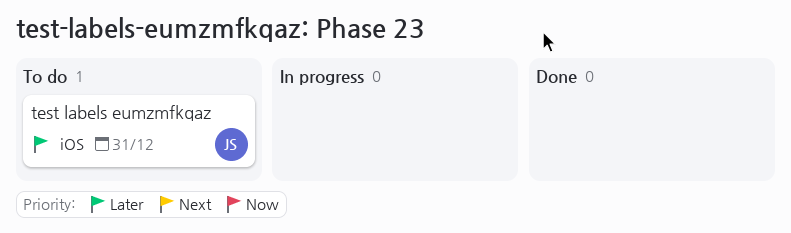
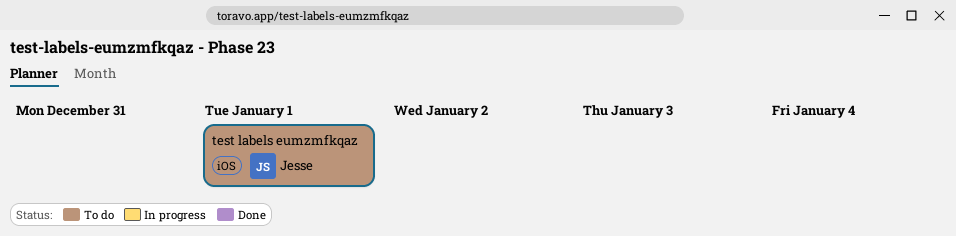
test labels eumzmfkqaz, due: Dec 31 -> Jan 1

